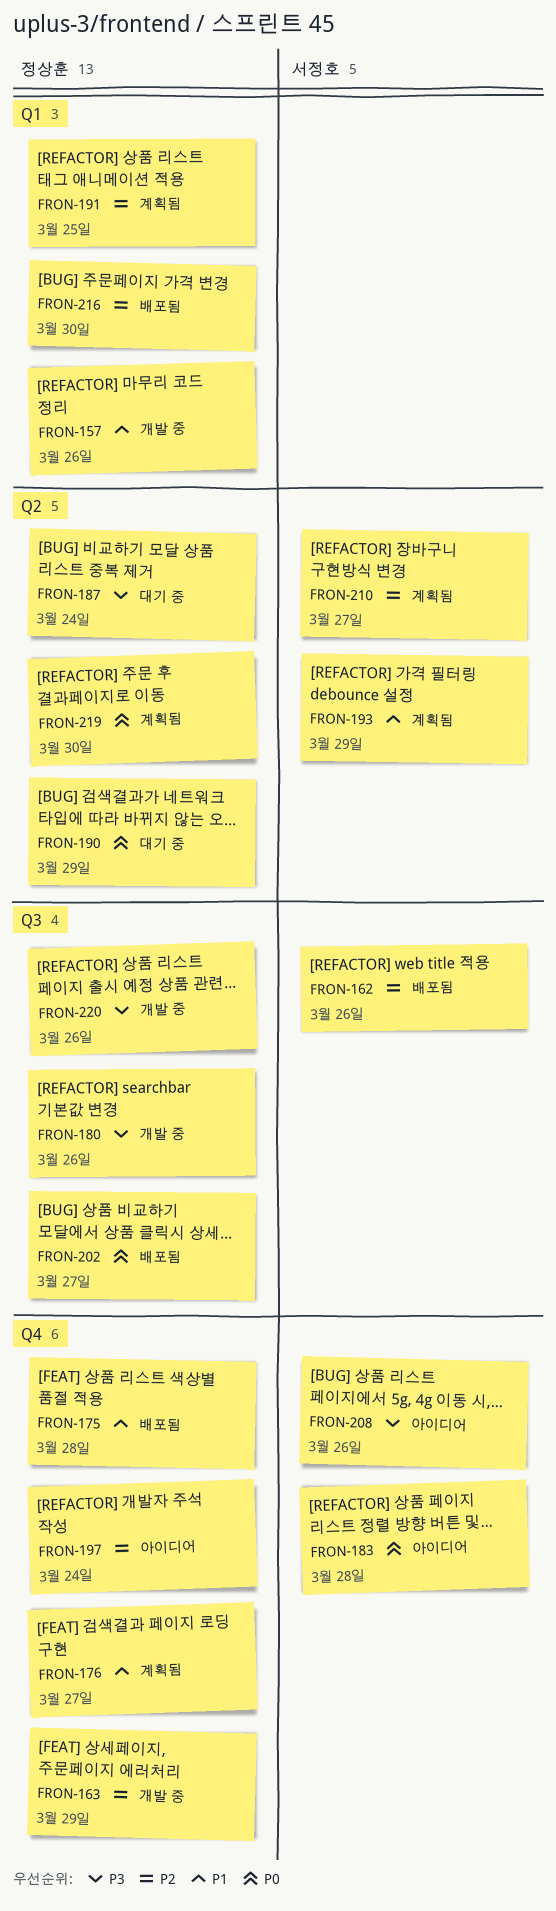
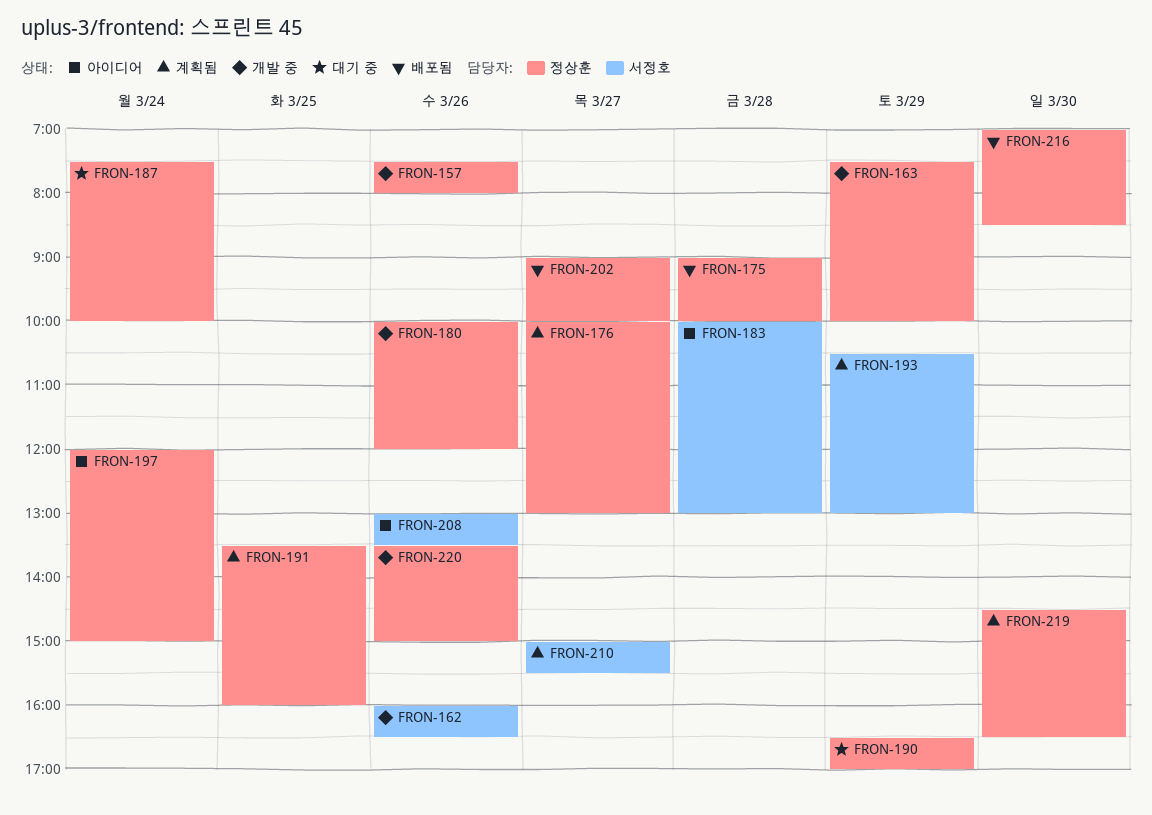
FRON-162, status: 배포됨 -> 개발 중

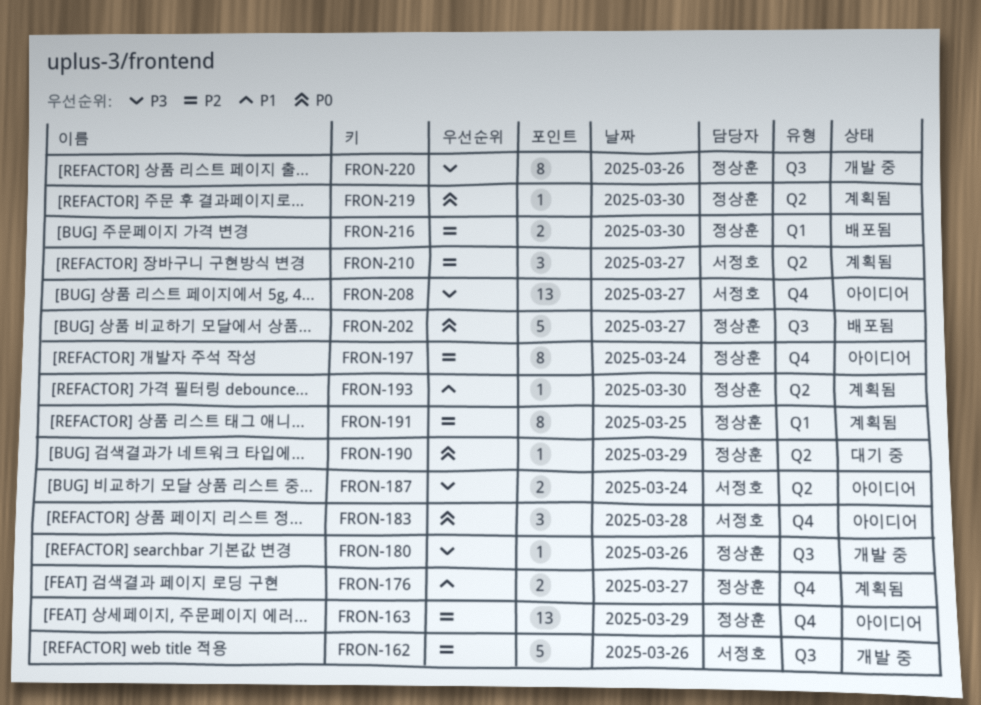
FRON-157: present -> none
FRON-163, status: 개발 중 -> 아이디어
FRON-175: present -> none
FRON-187, status: 대기 중 -> 아이디어
FRON-187, owner: 정상훈 -> 서정호
FRON-193, owner: 서정호 -> 정상훈
FRON-193, day: Mar 29 -> Mar 30
FRON-208, day: Mar 26 -> Mar 27

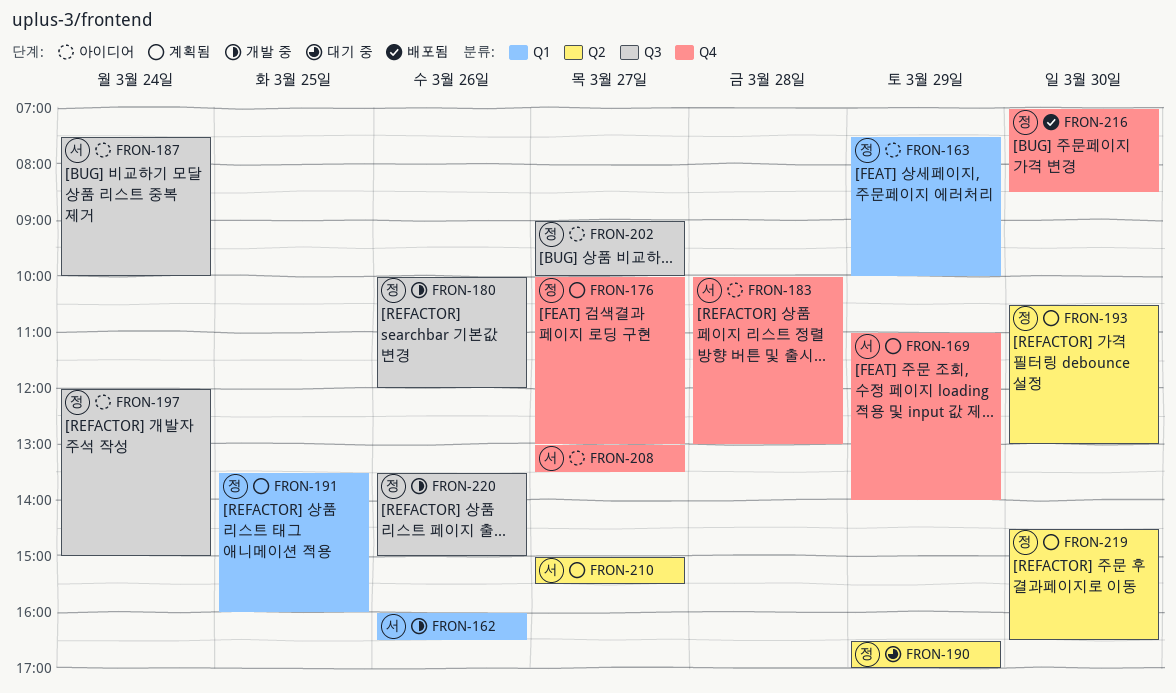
FRON-162, label: Q3 -> Q1
FRON-163, label: Q4 -> Q1
FRON-169: none -> present
FRON-187, label: Q2 -> Q3
FRON-197, label: Q4 -> Q3
FRON-202, status: 배포됨 -> 아이디어
FRON-216, label: Q1 -> Q4

